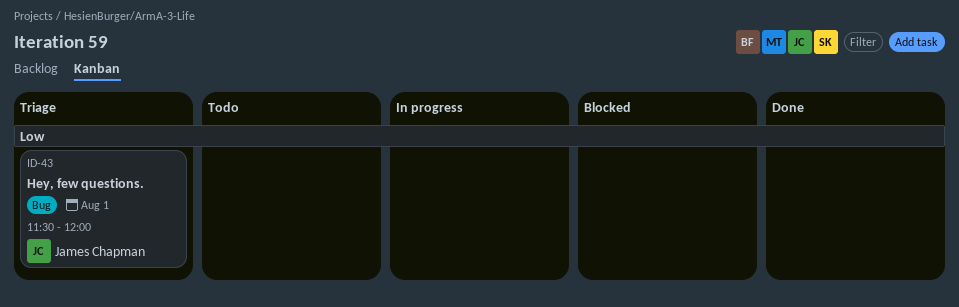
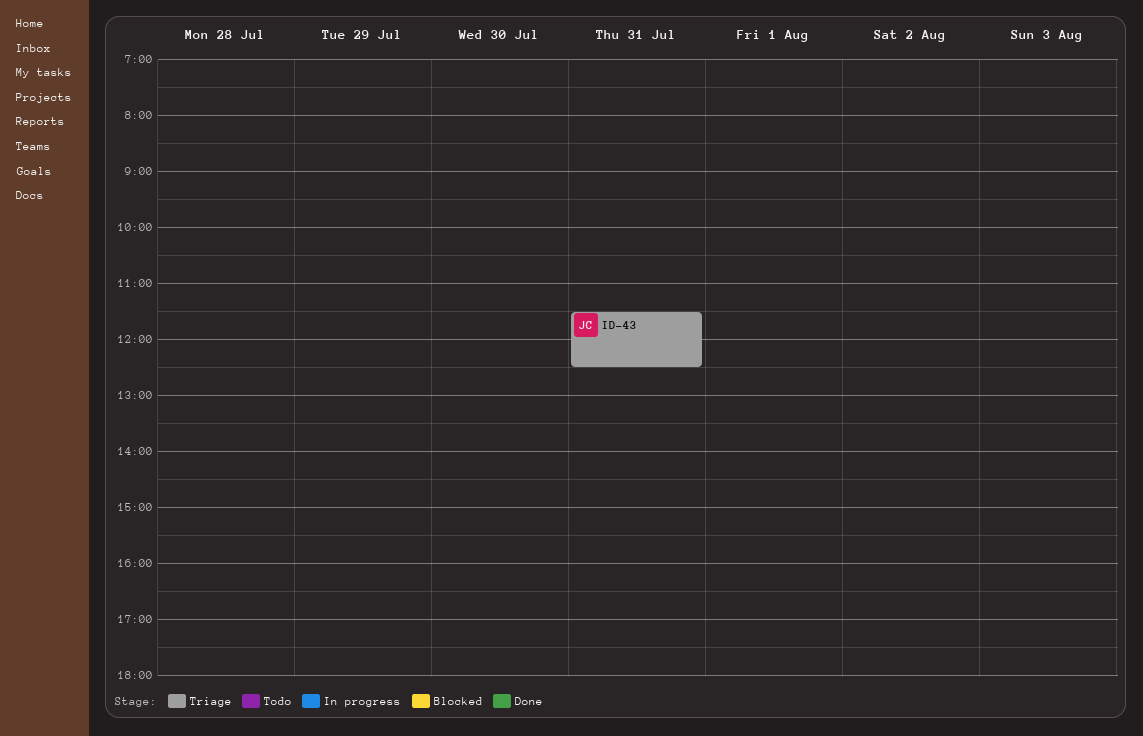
ID-43, day: Aug 1 -> Jul 31
ID-43, ends: 12:00 -> 12:30

